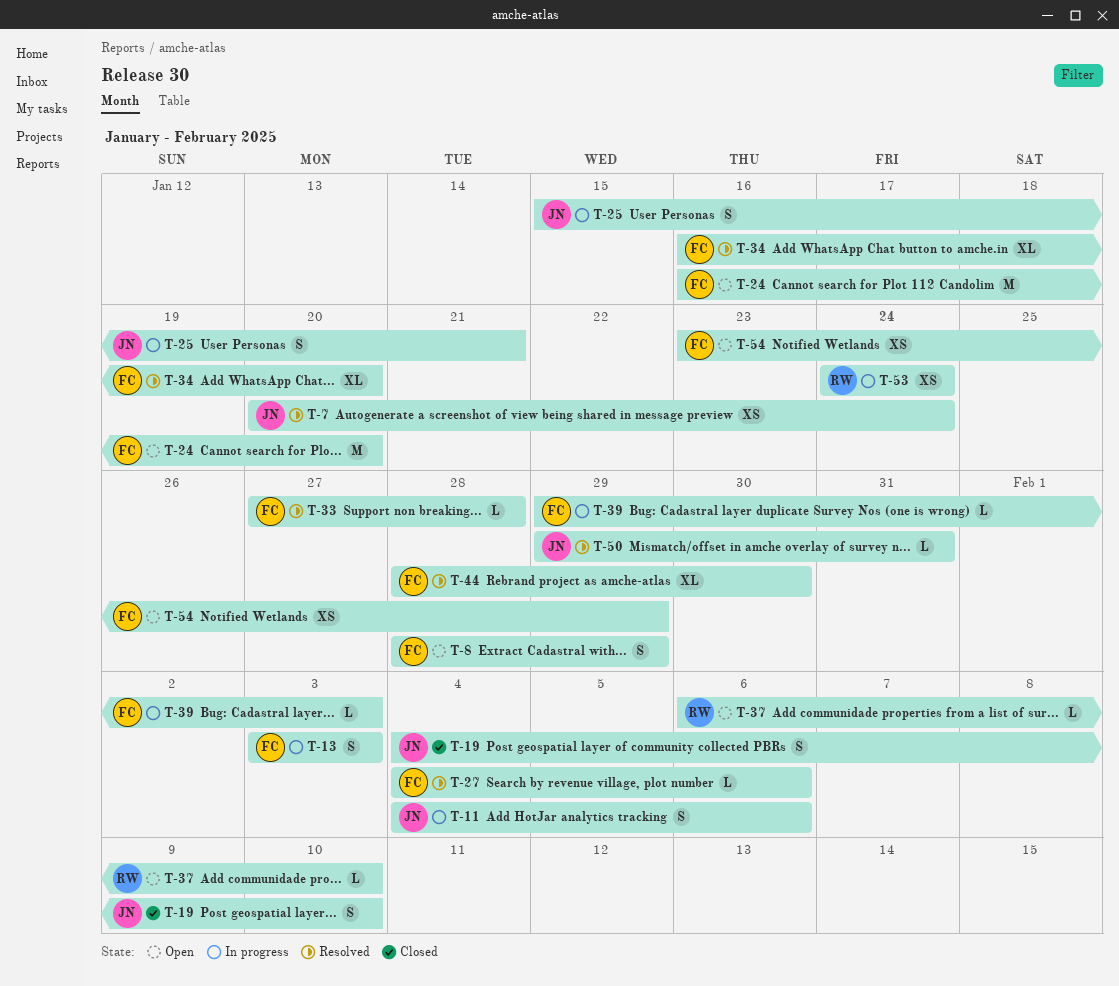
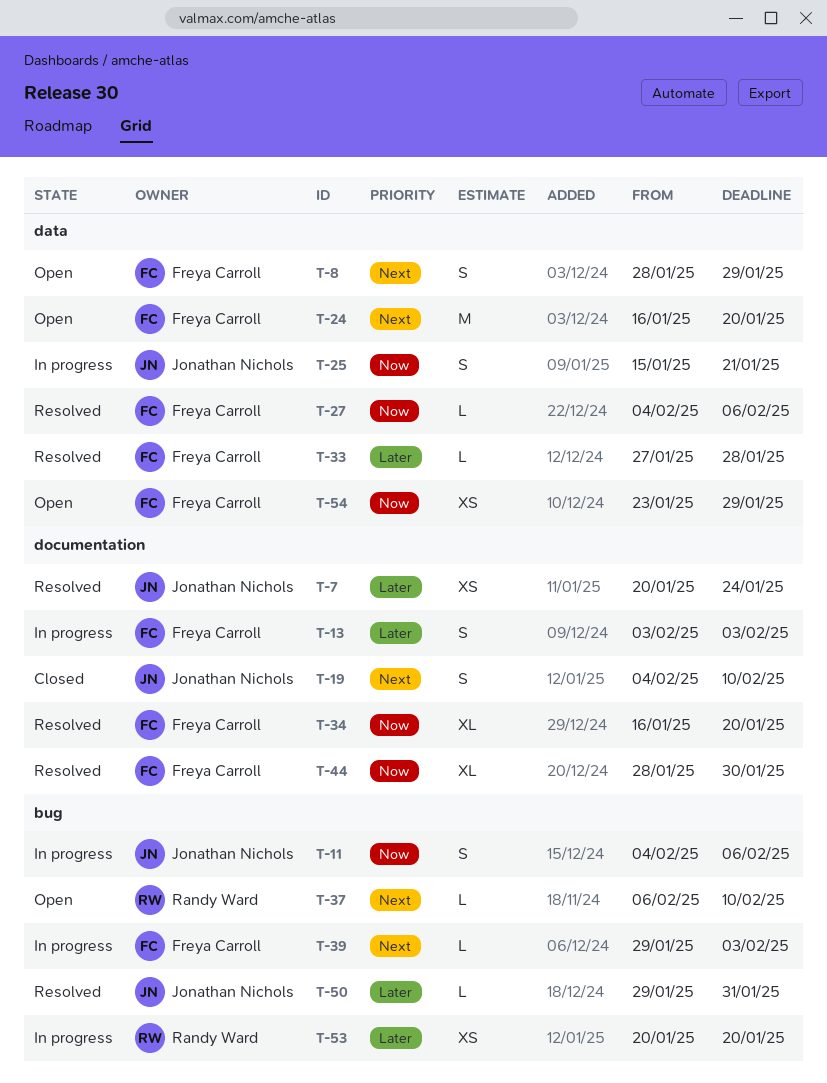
T-53, start: Jan 24 -> Jan 20
T-53, due: Jan 24 -> Jan 20

